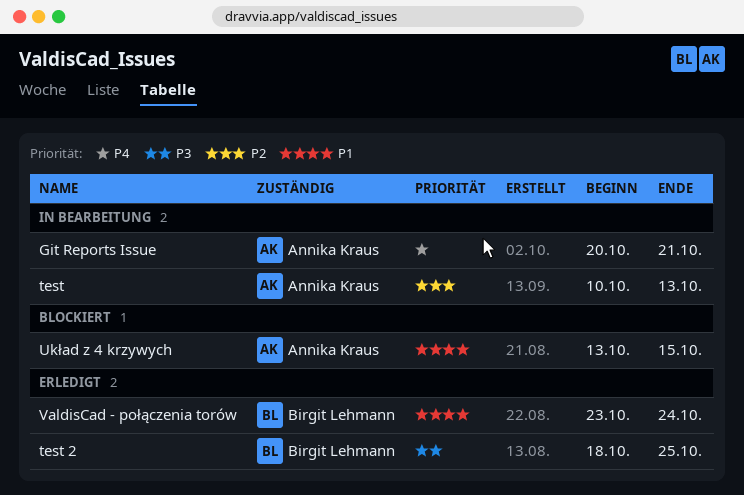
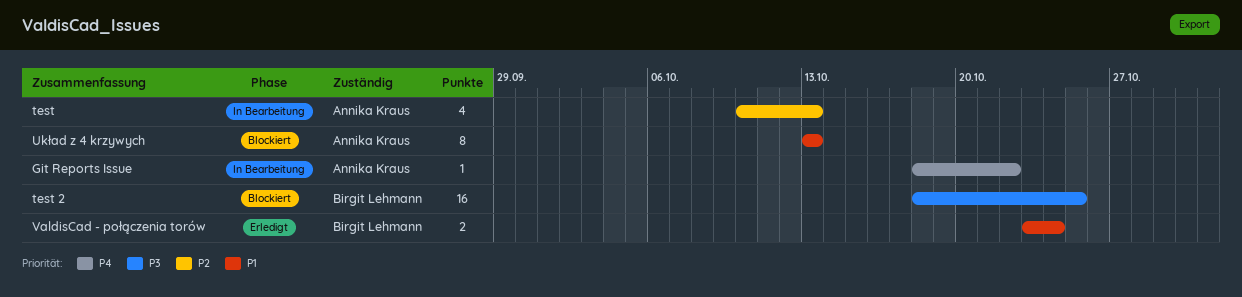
Git Reports Issue, start: Oct 20 -> Oct 18
Git Reports Issue, due: Oct 21 -> Oct 22
test 2, status: Erledigt -> Blockiert
Układ z 4 krzywych, due: Oct 15 -> Oct 13

